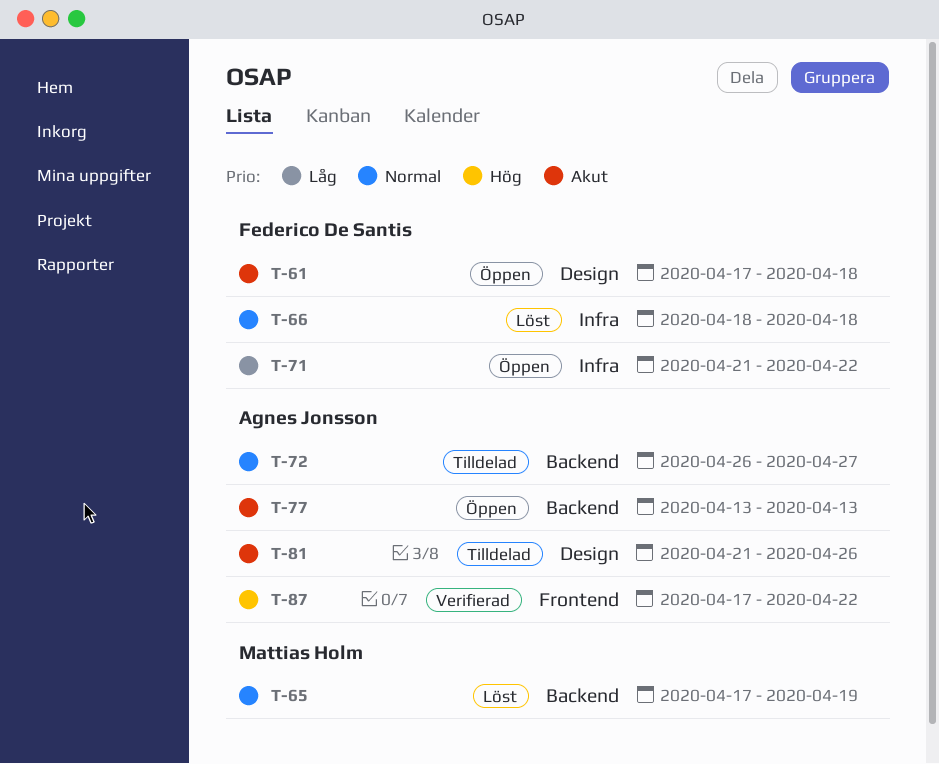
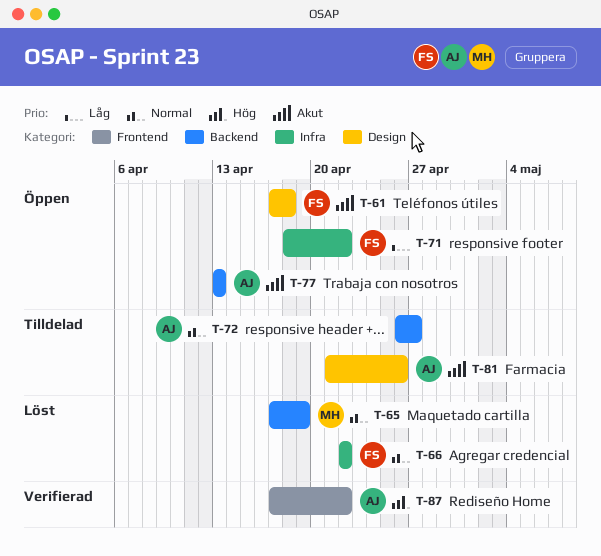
T-66, start: Apr 18 -> Apr 22
T-66, due: Apr 18 -> Apr 22
T-71, start: Apr 21 -> Apr 18

